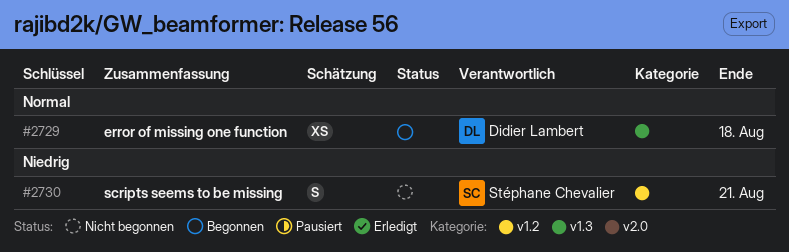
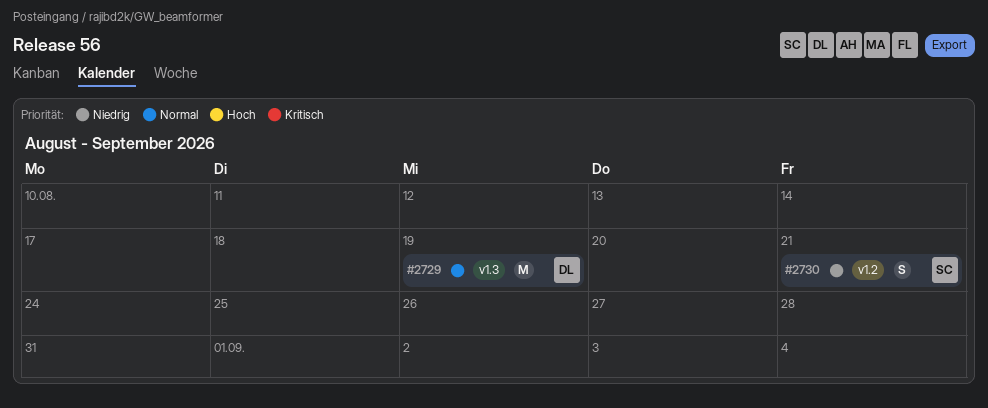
#2729, estimate: XS -> M
#2729, due: Aug 18 -> Aug 19

